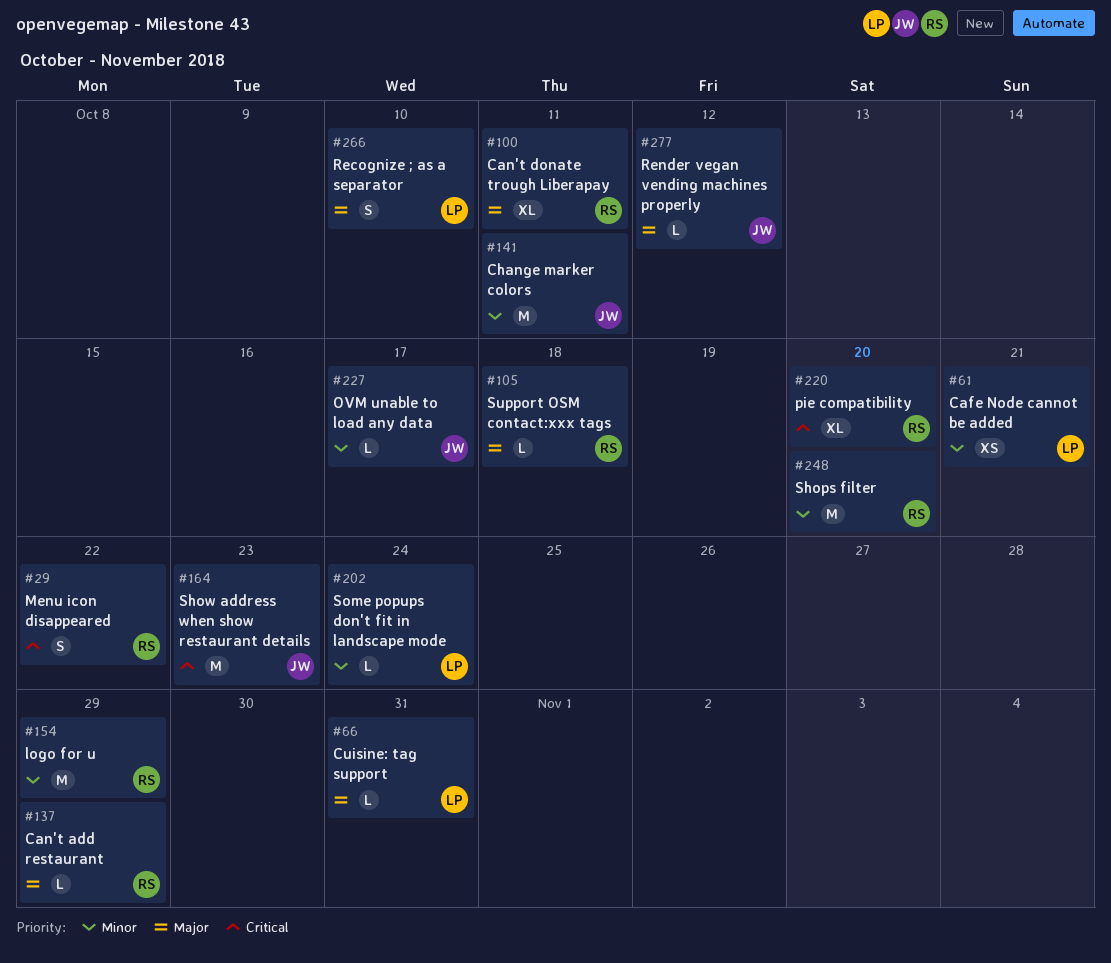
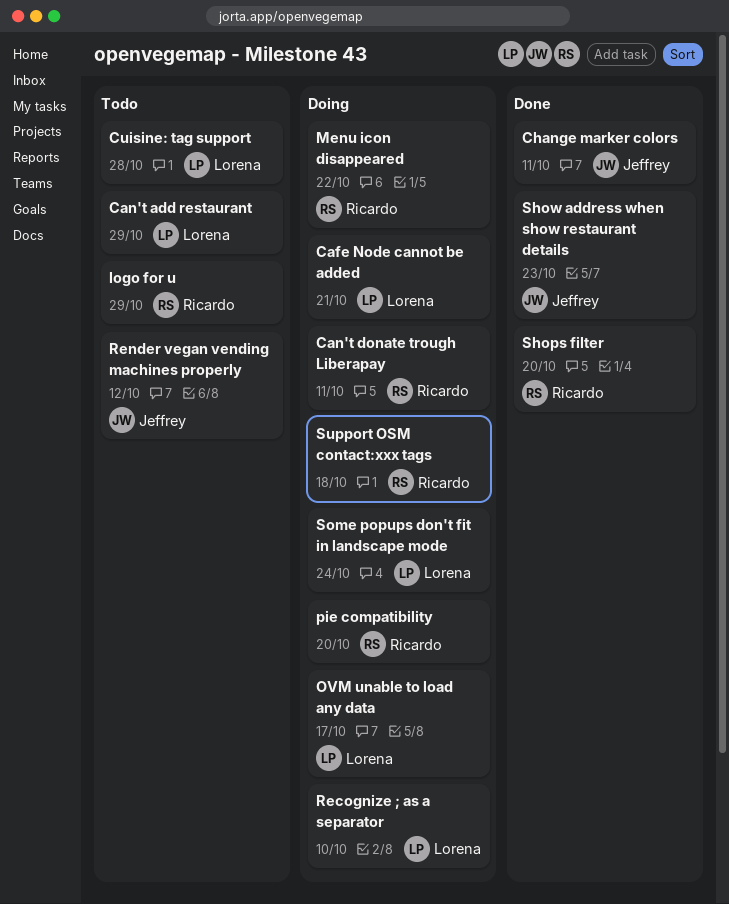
Can't add restaurant, owner: Ricardo -> Lorena
Cuisine: tag support, due: Oct 31 -> Oct 28
OVM unable to load any data, owner: Jeffrey -> Lorena

